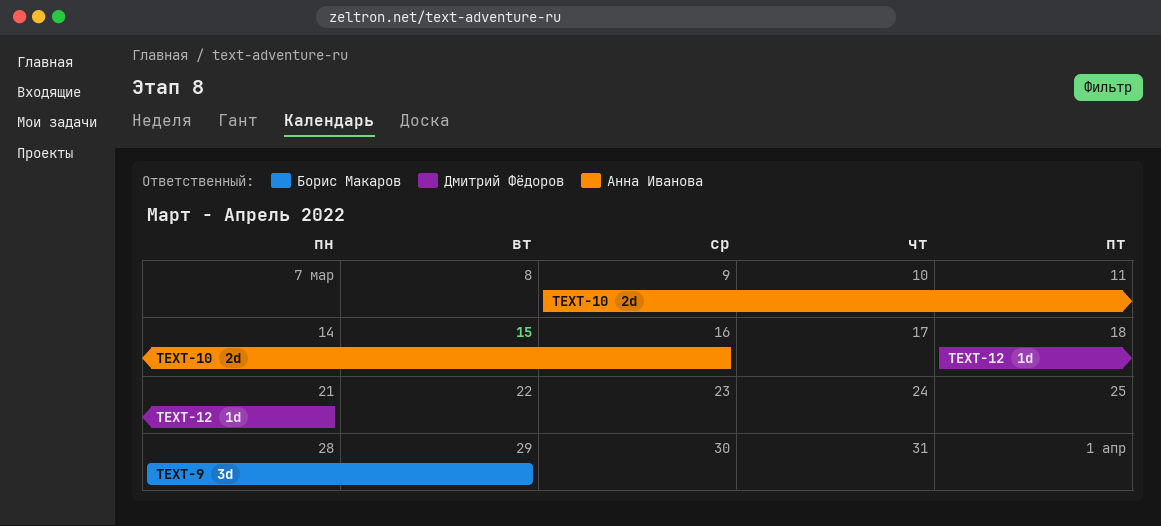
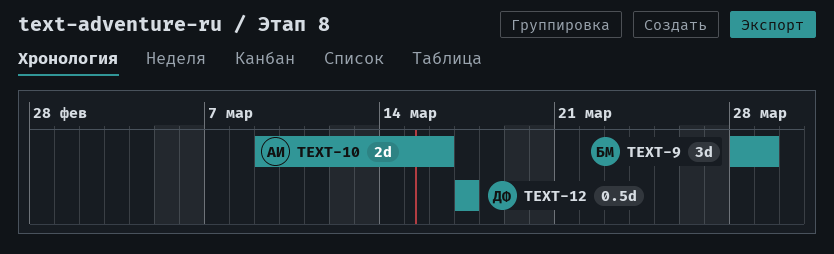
TEXT-12, estimate: 1d -> 0.5d
TEXT-12, start: Mar 18 -> Mar 17
TEXT-12, due: Mar 21 -> Mar 17

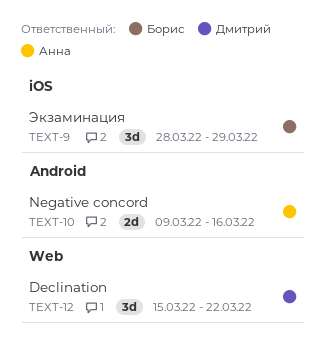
TEXT-12, estimate: 0.5d -> 3d
TEXT-12, start: Mar 17 -> Mar 15
TEXT-12, due: Mar 17 -> Mar 22

